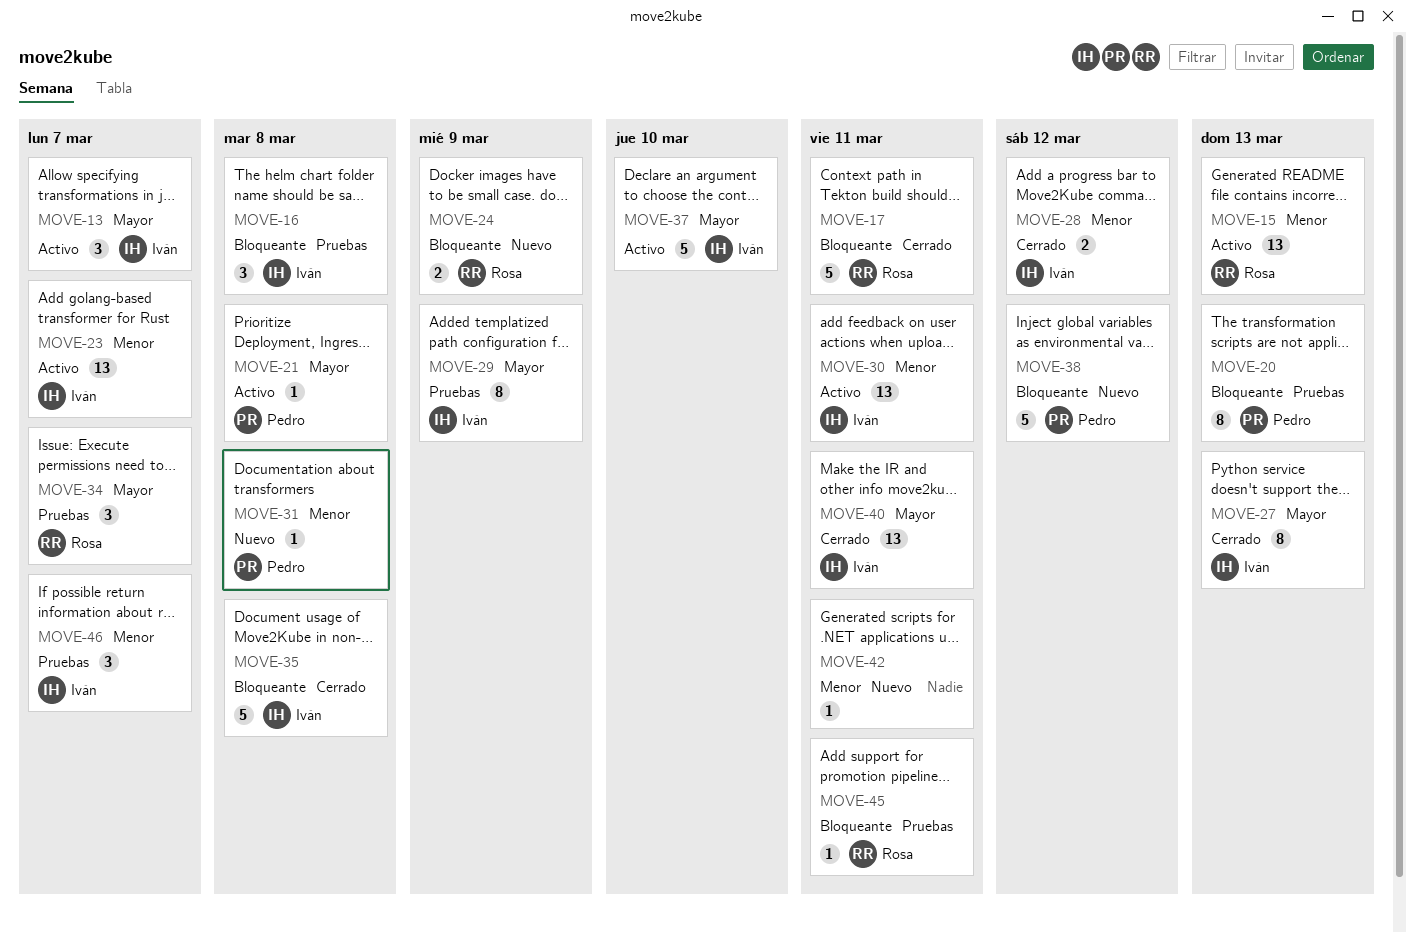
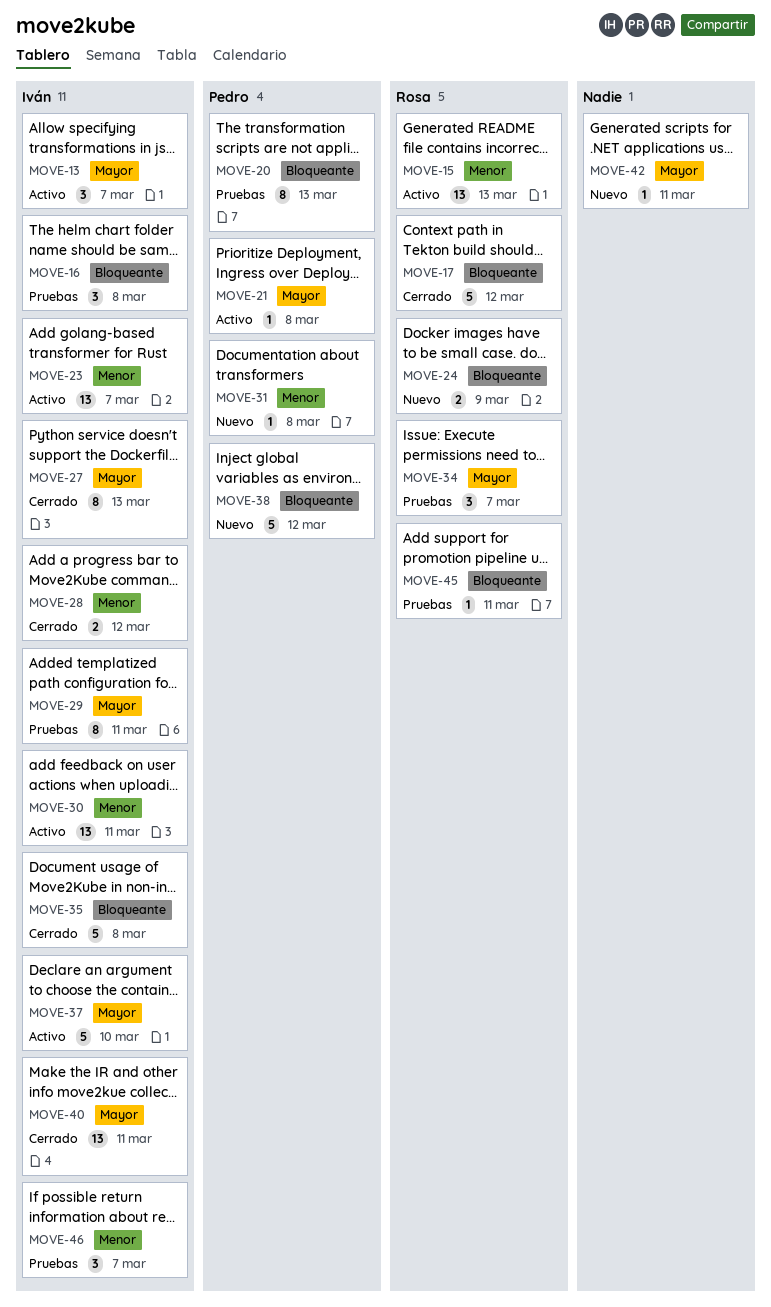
MOVE-17, due: Mar 11 -> Mar 12
MOVE-29, due: Mar 9 -> Mar 11
MOVE-42, priority: Menor -> Mayor

